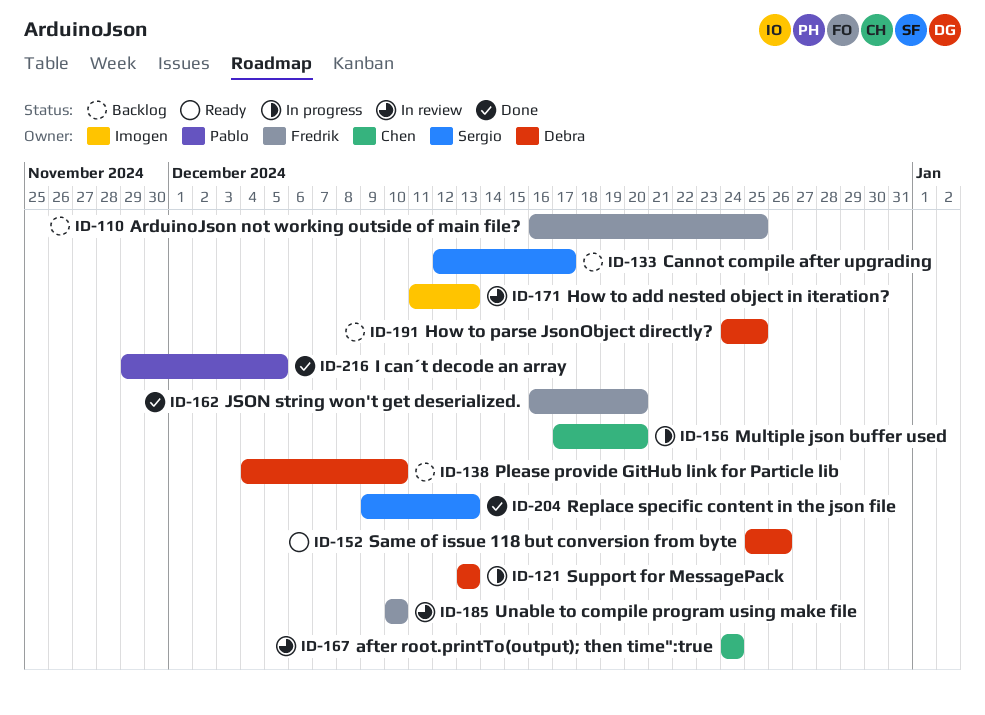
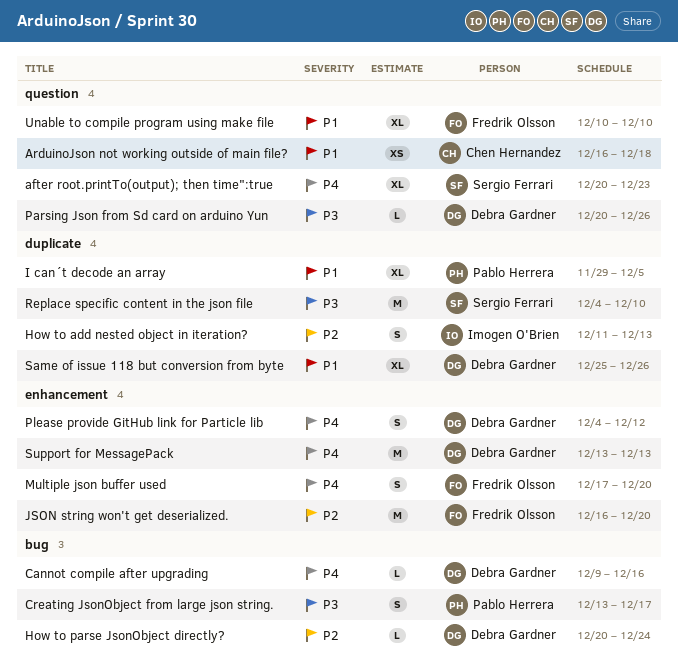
after root.printTo(output); then time":true, owner: Chen Hernandez -> Sergio Ferrari
after root.printTo(output); then time":true, start: Dec 24 -> Dec 20
after root.printTo(output); then time":true, due: Dec 24 -> Dec 23
ArduinoJson not working outside of main file?, owner: Fredrik Olsson -> Chen Hernandez
ArduinoJson not working outside of main file?, due: Dec 25 -> Dec 18
Cannot compile after upgrading, owner: Sergio Ferrari -> Debra Gardner
Cannot compile after upgrading, start: Dec 12 -> Dec 9
Cannot compile after upgrading, due: Dec 17 -> Dec 16
Creating JsonObject from large json string.: none -> present
How to parse JsonObject directly?, start: Dec 24 -> Dec 20
How to parse JsonObject directly?, due: Dec 25 -> Dec 24
Multiple json buffer used, owner: Chen Hernandez -> Fredrik Olsson
Parsing Json from Sd card on arduino Yun: none -> present
Please provide GitHub link for Particle lib, due: Dec 10 -> Dec 12
Replace specific content in the json file, start: Dec 9 -> Dec 4
Replace specific content in the json file, due: Dec 13 -> Dec 10

